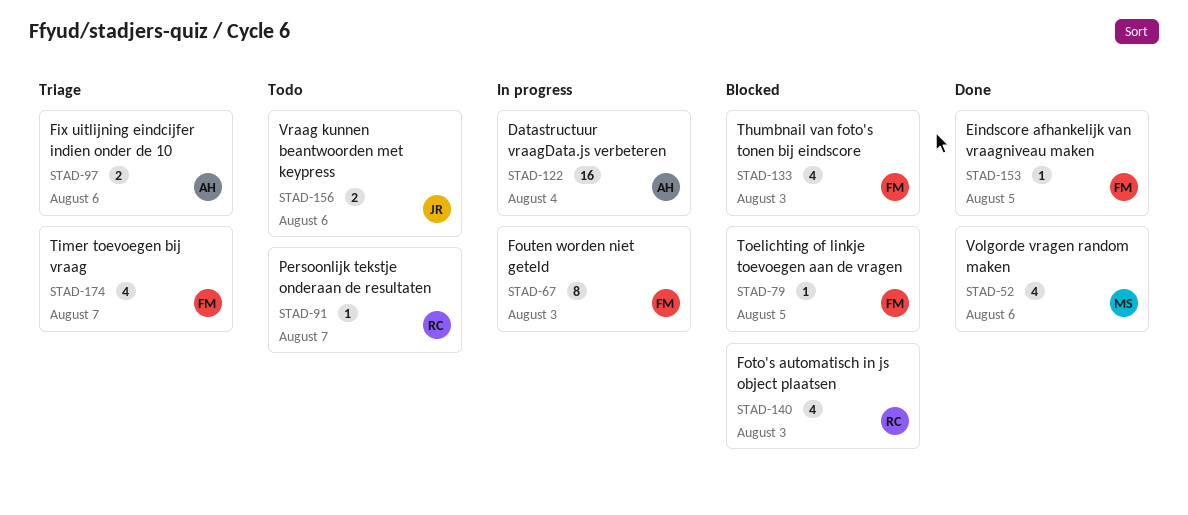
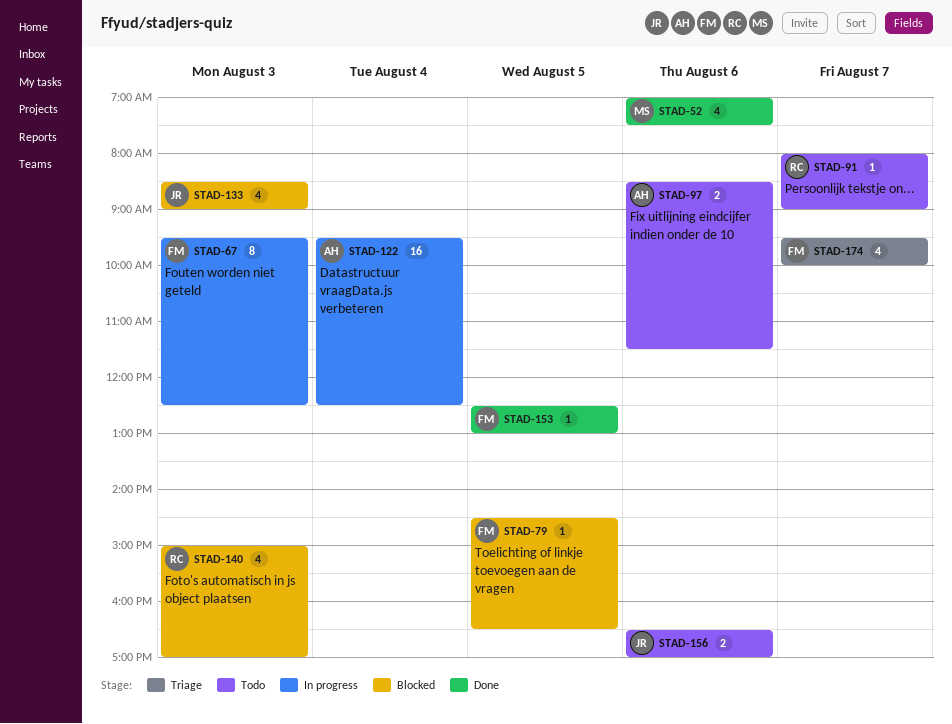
STAD-97, status: Triage -> Todo
STAD-133, owner: FM -> JR

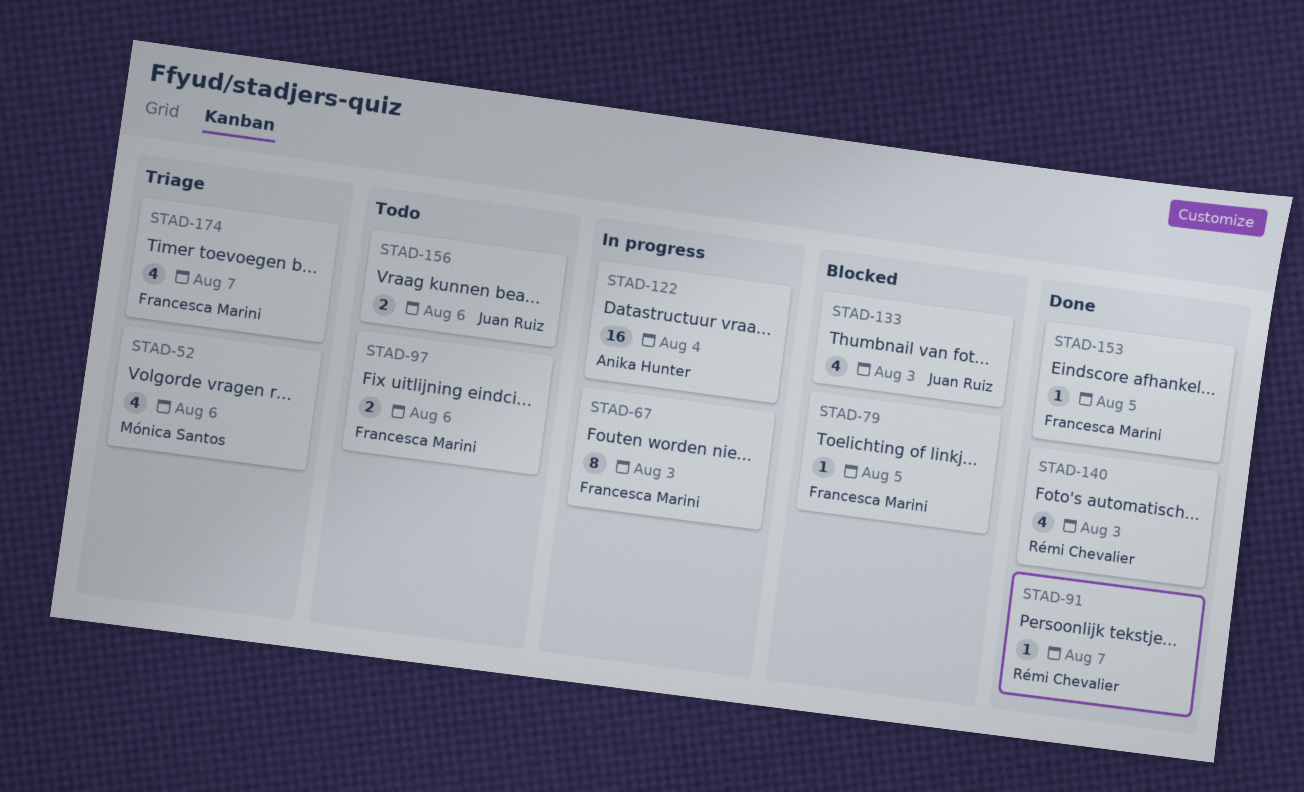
STAD-52, status: Done -> Triage
STAD-91, status: Todo -> Done
STAD-97, owner: Anika Hunter -> Francesca Marini
STAD-140, status: Blocked -> Done

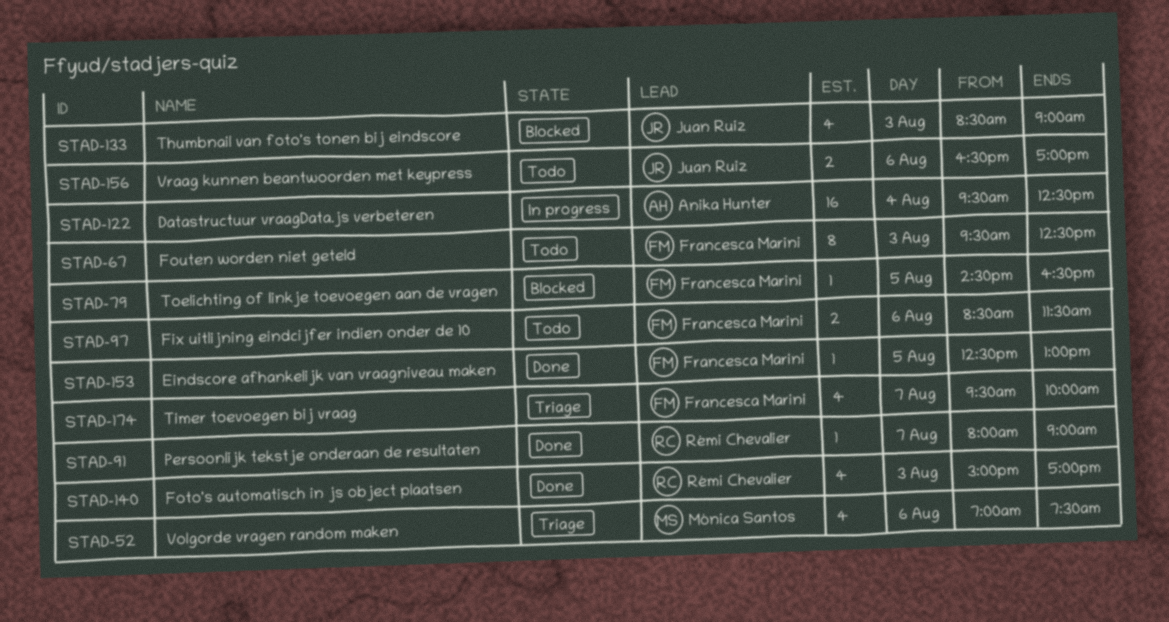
STAD-67, status: In progress -> Todo

